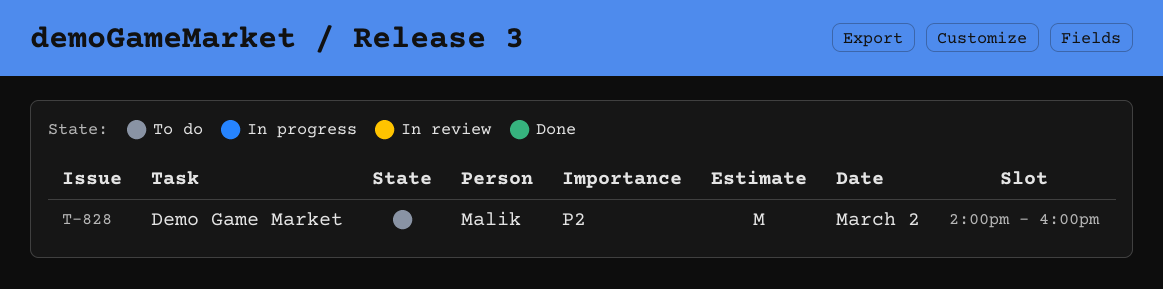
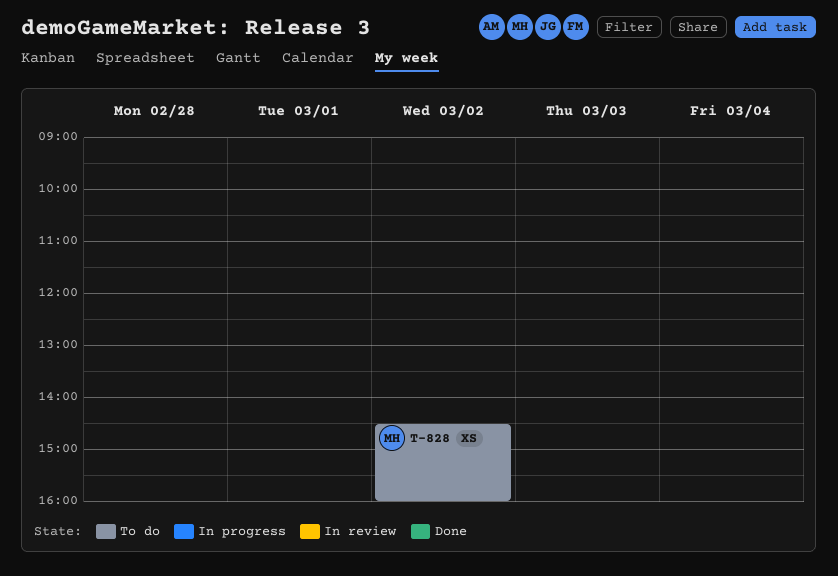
T-828, estimate: M -> XS
T-828, begins: 14:00 -> 14:30

